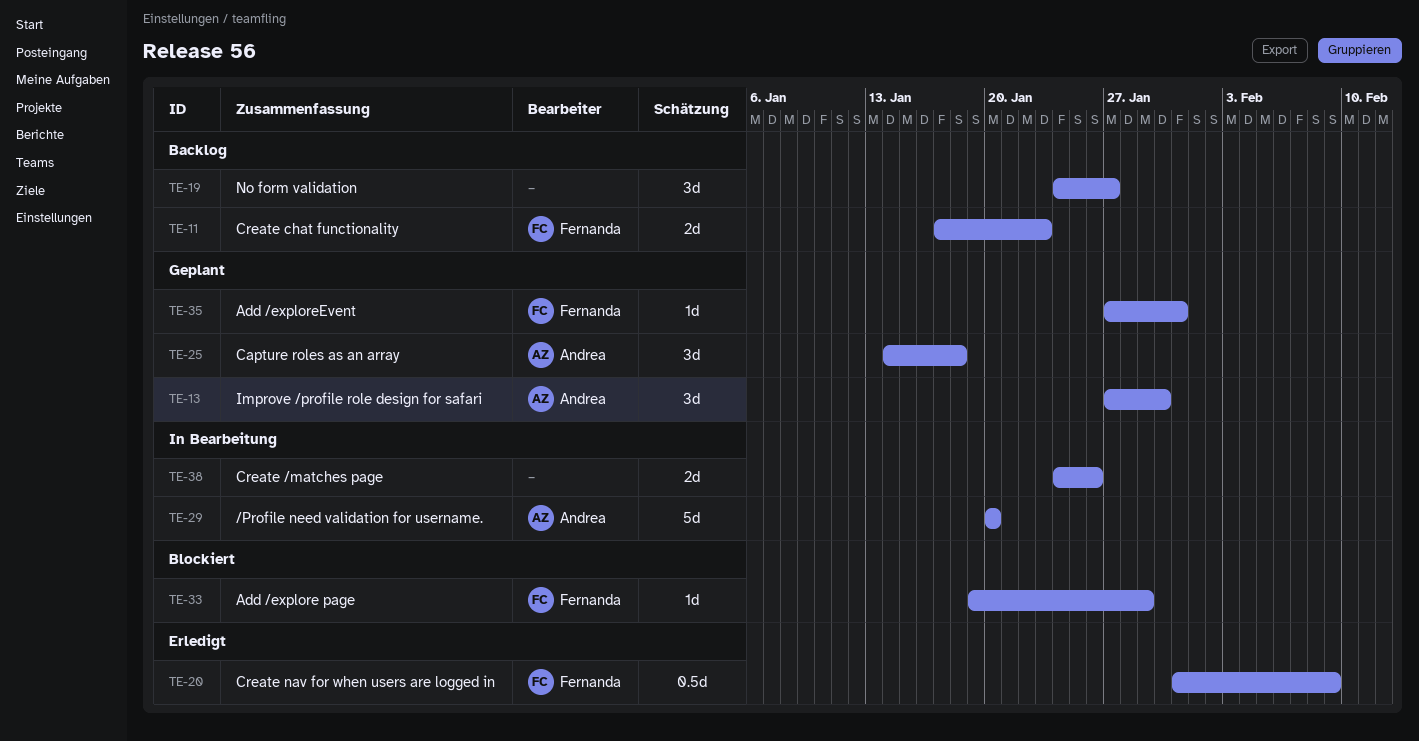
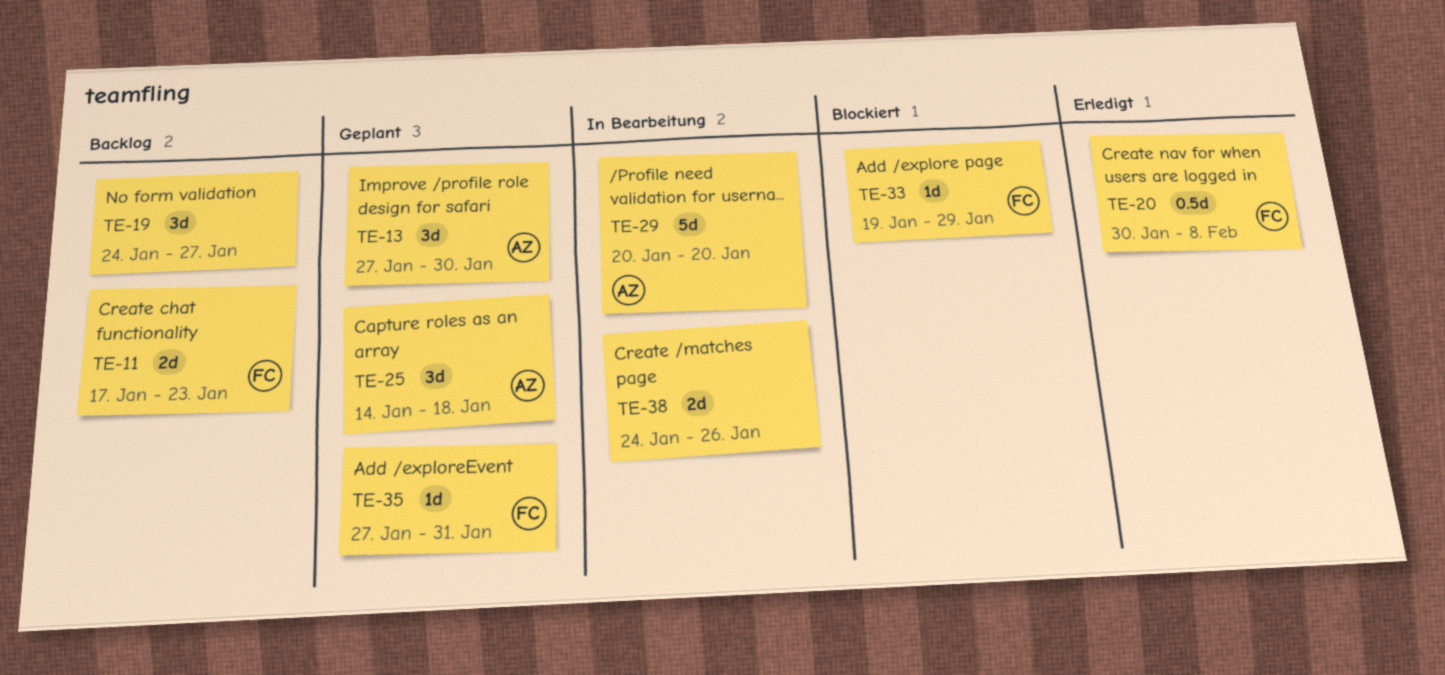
TE-20, start: Jan 31 -> Jan 30
TE-20, due: Feb 9 -> Feb 8

